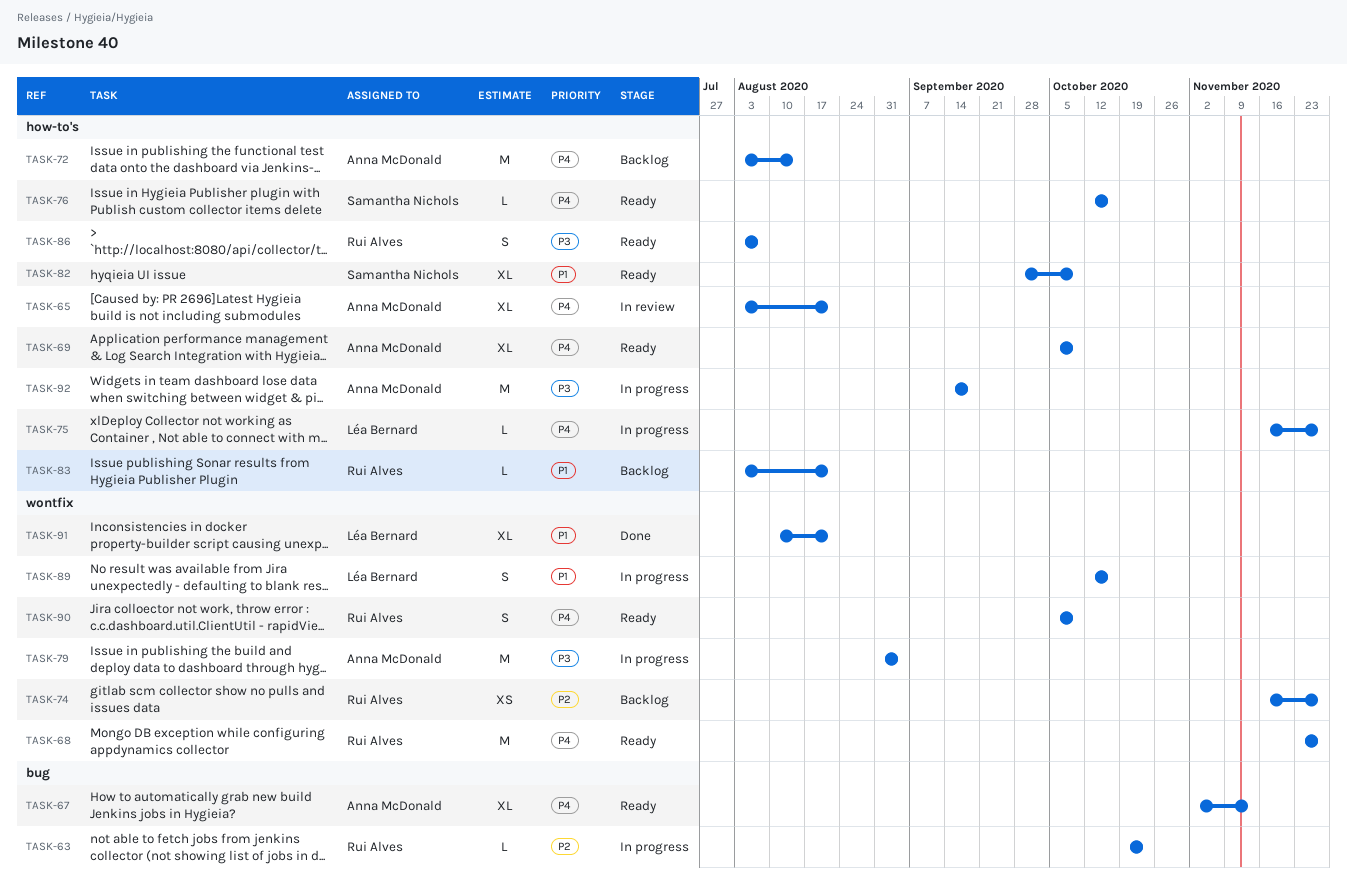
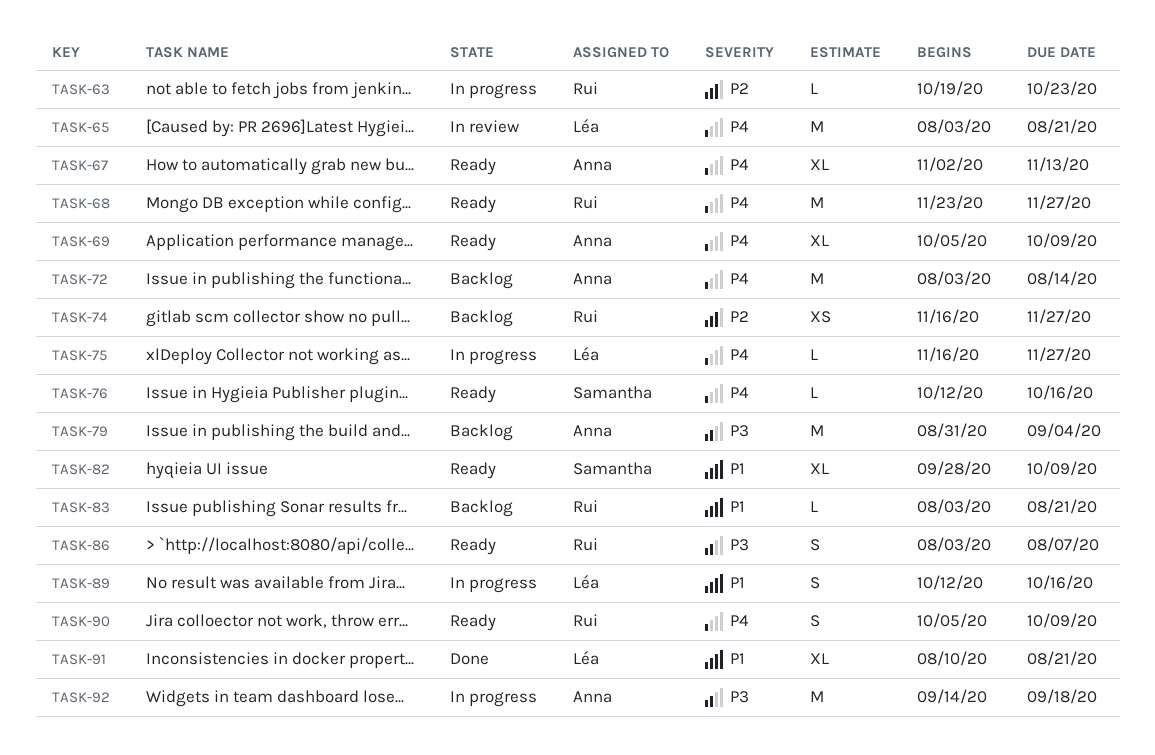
TASK-65, owner: Anna McDonald -> Léa Bernard
TASK-65, estimate: XL -> M
TASK-79, status: In progress -> Backlog

